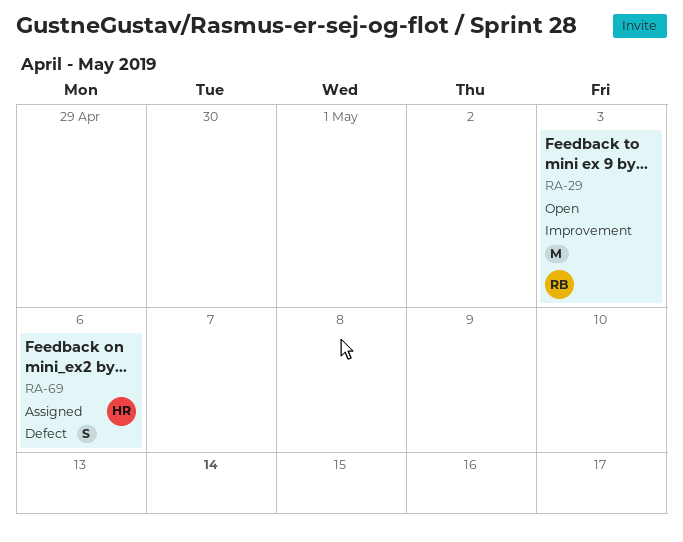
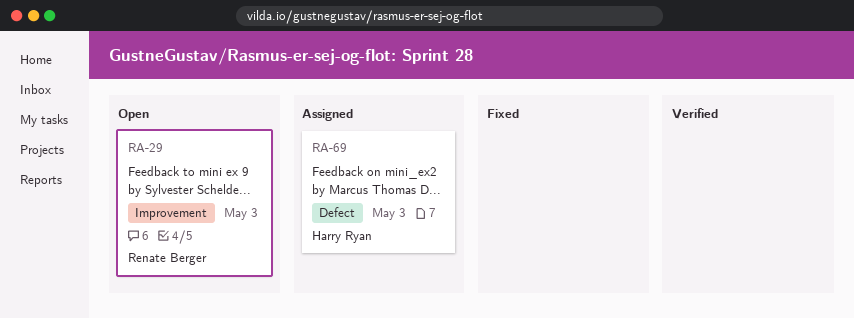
RA-69, due: May 6 -> May 3

